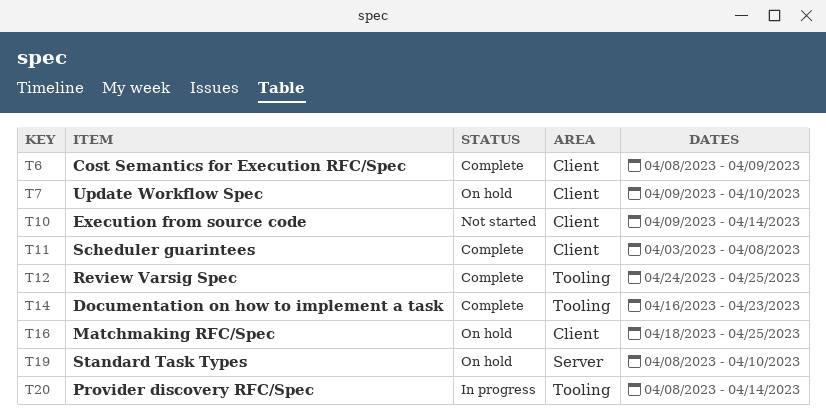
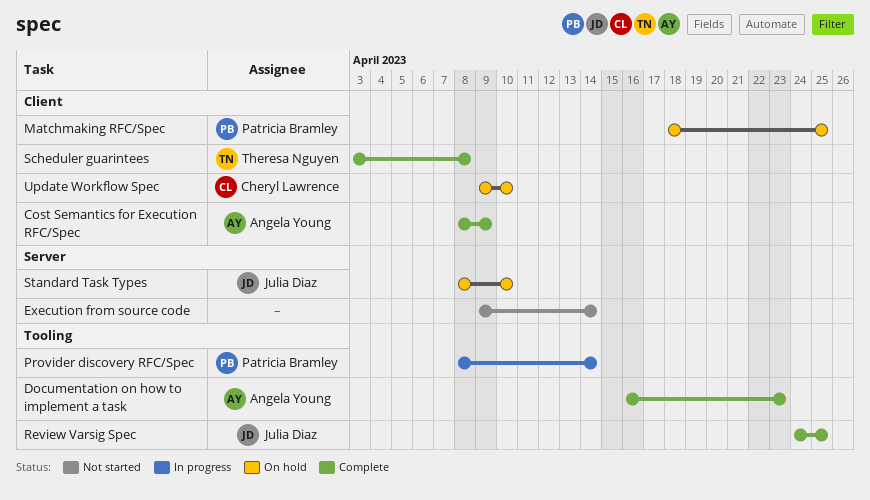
Execution from source code, label: Client -> Server

